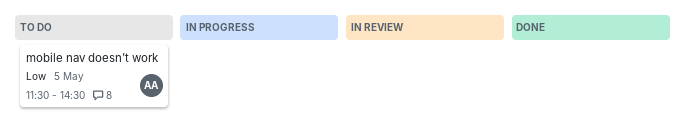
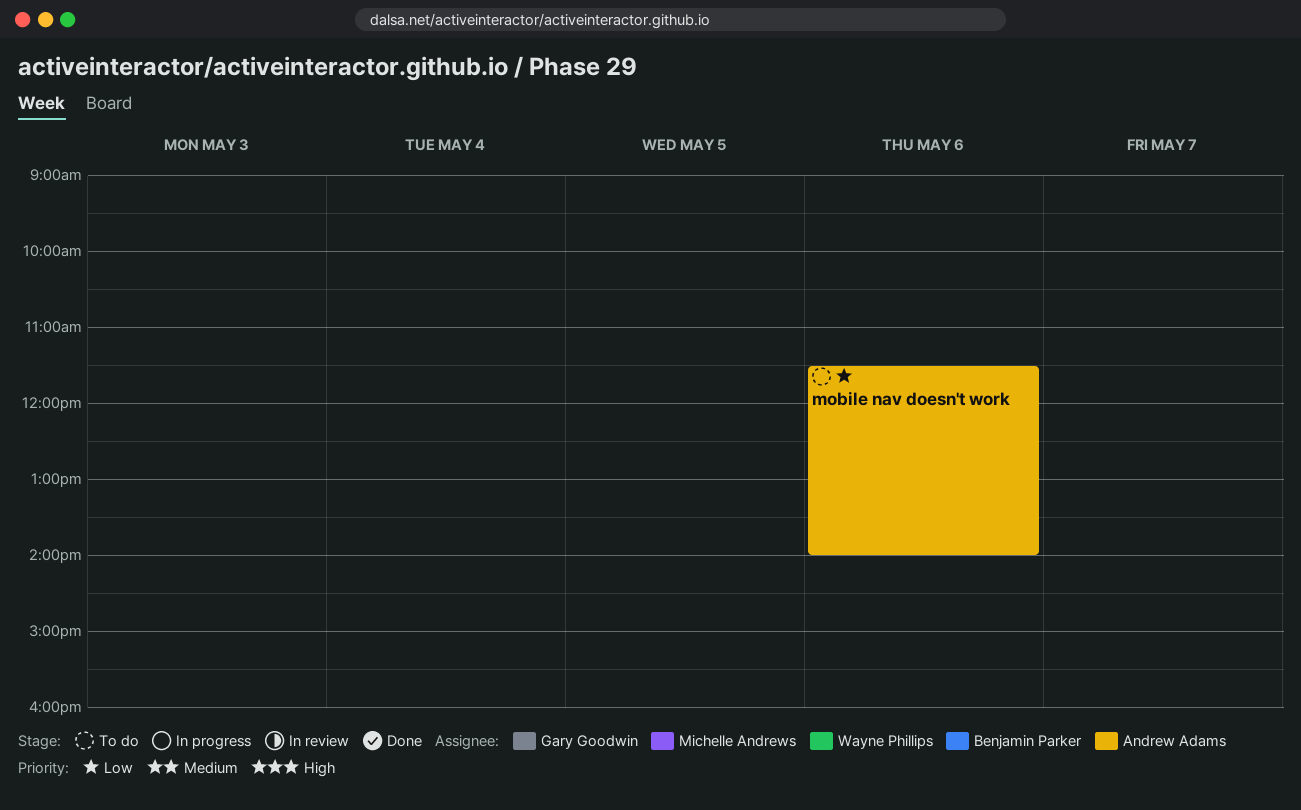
mobile nav doesn't work, day: May 5 -> May 6
mobile nav doesn't work, ends: 14:30 -> 14:00

